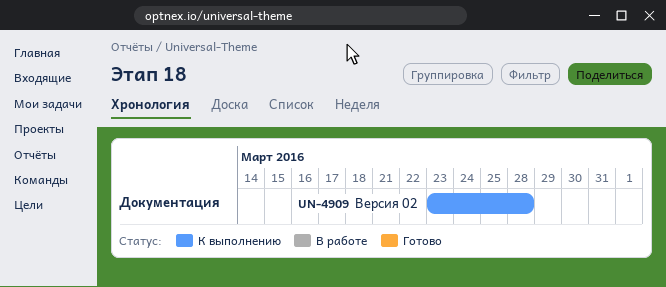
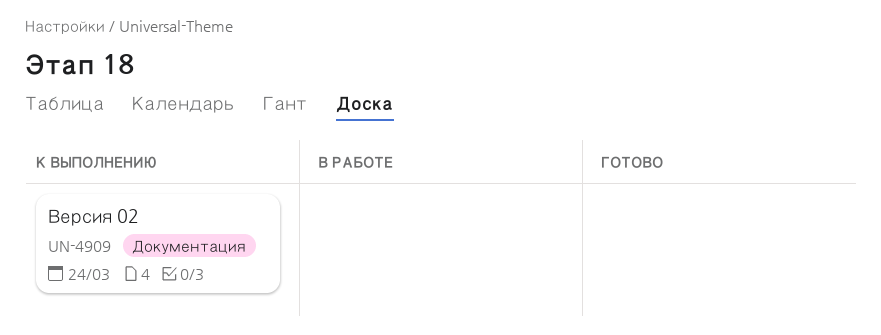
UN-4909, due: Mar 28 -> Mar 24

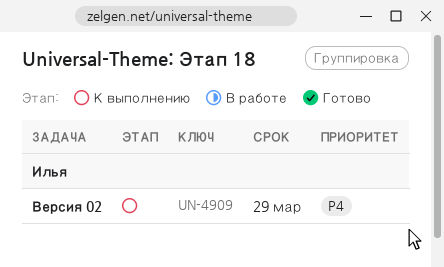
UN-4909, due: Mar 24 -> Mar 29

